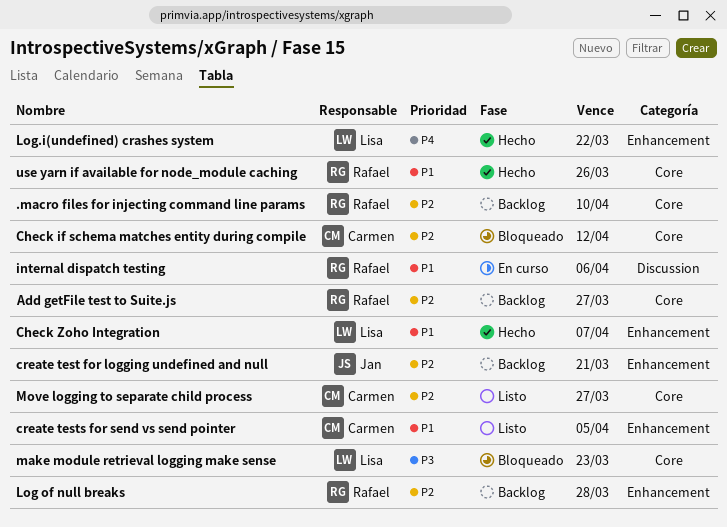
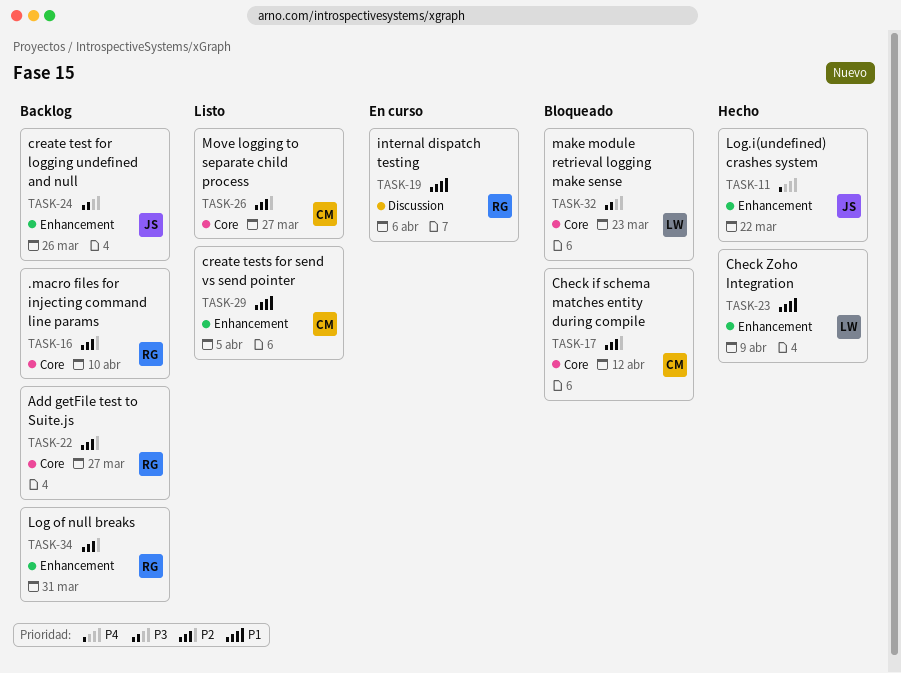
Check Zoho Integration, due: Apr 7 -> Apr 9
create test for logging undefined and null, priority: P2 -> P3
create test for logging undefined and null, due: Mar 21 -> Mar 26
Log of null breaks, due: Mar 28 -> Mar 31
Log.i(undefined) crashes system, owner: Lisa -> Jan
use yarn if available for node_module caching: present -> none

